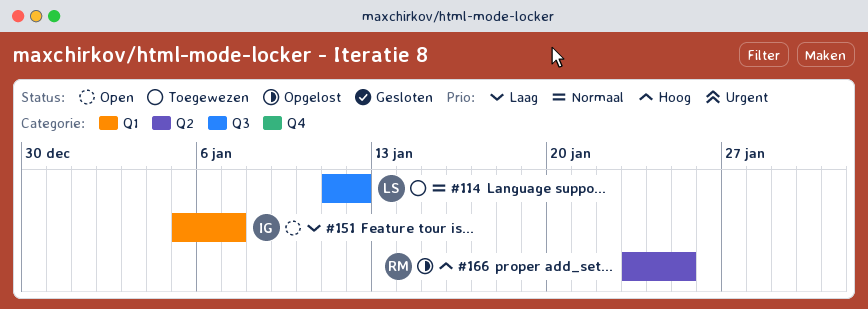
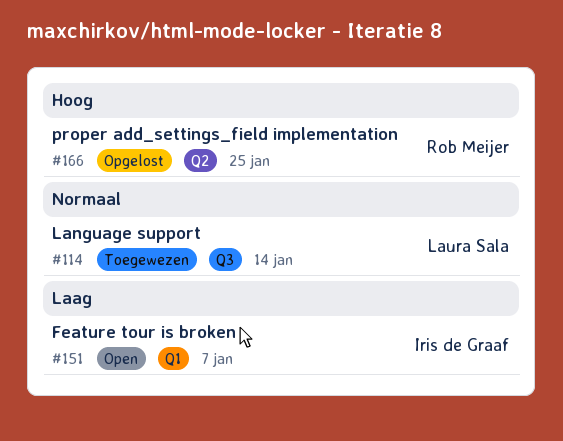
#114, due: Jan 12 -> Jan 14

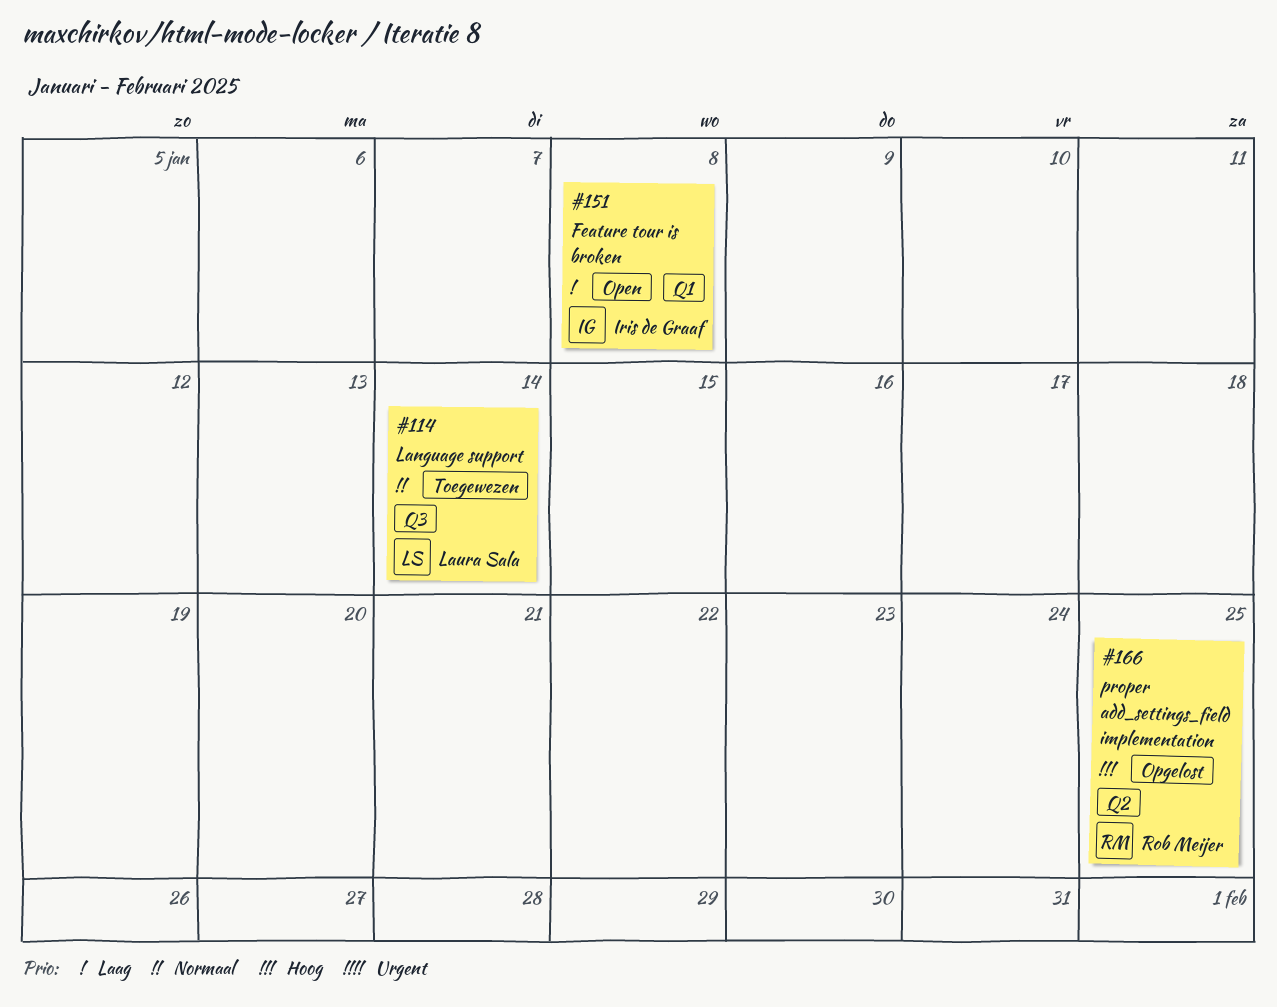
#151, due: Jan 7 -> Jan 8

